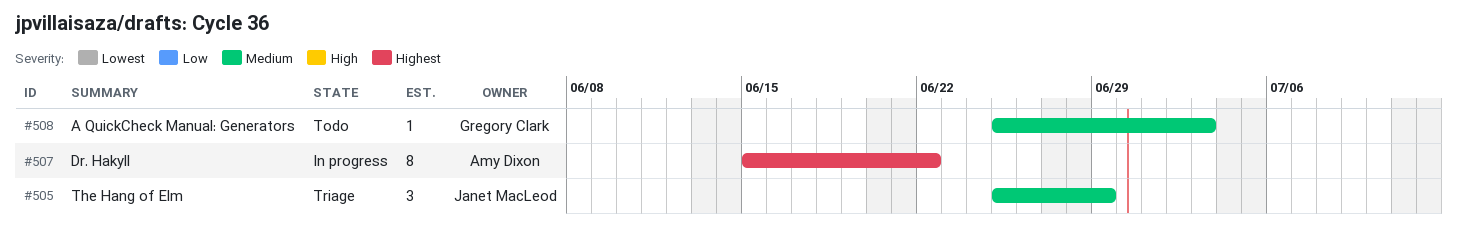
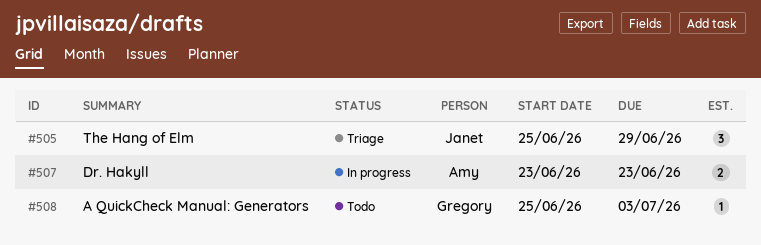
#507, estimate: 8 -> 2
#507, start: Jun 15 -> Jun 23
#507, due: Jun 22 -> Jun 23

